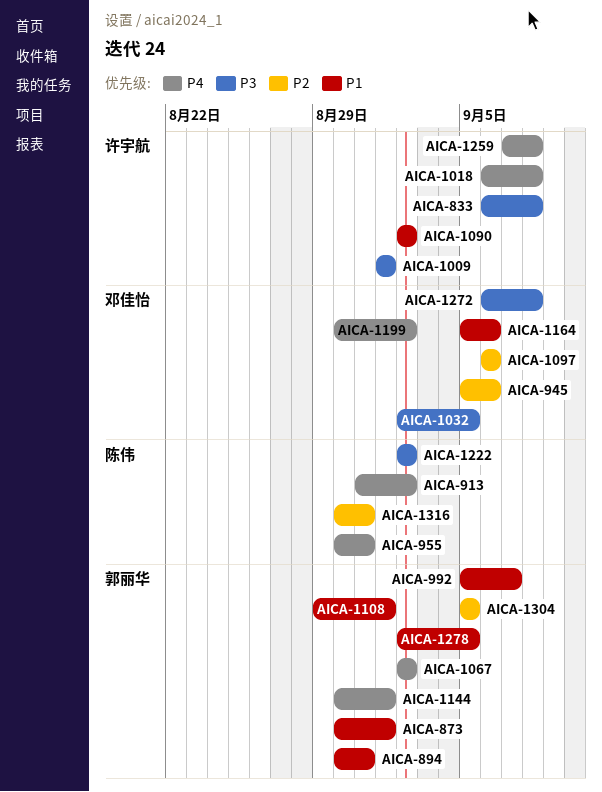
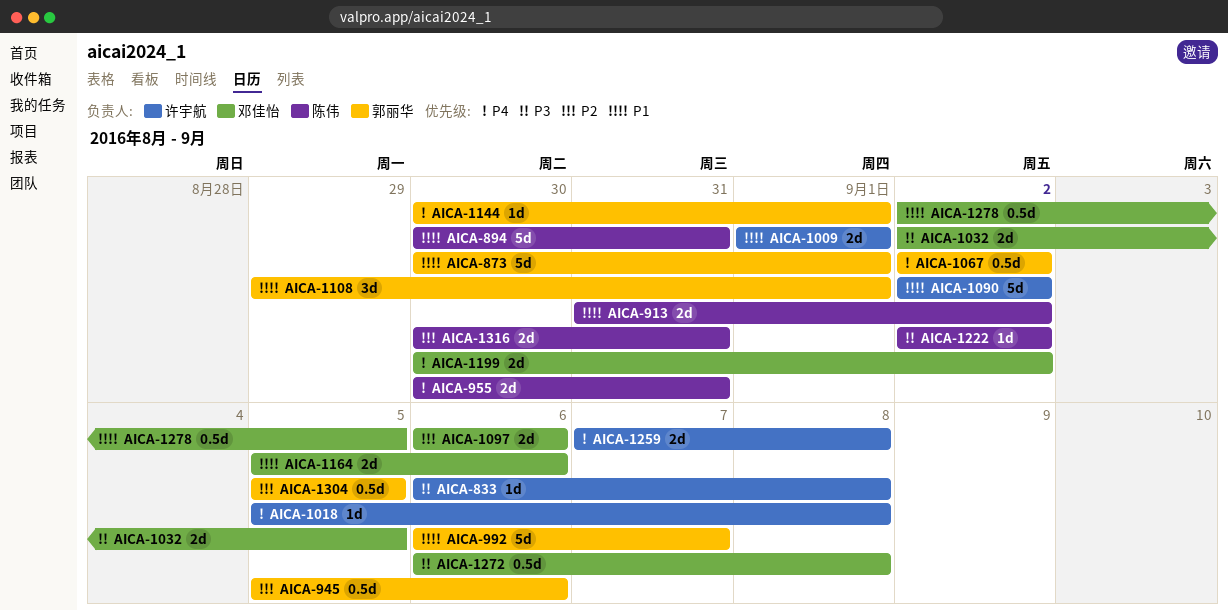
AICA-894, owner: 郭丽华 -> 陈伟
AICA-913, priority: P4 -> P1
AICA-945, owner: 邓佳怡 -> 郭丽华
AICA-992, start: Sep 5 -> Sep 6
AICA-1009, priority: P3 -> P1
AICA-1018, start: Sep 6 -> Sep 5
AICA-1278, owner: 郭丽华 -> 邓佳怡

